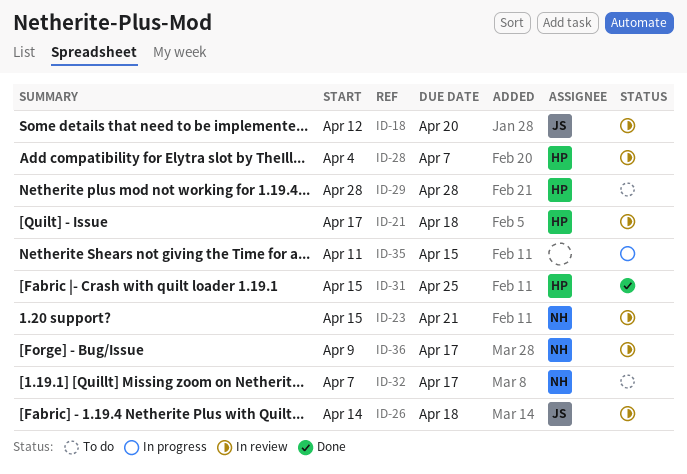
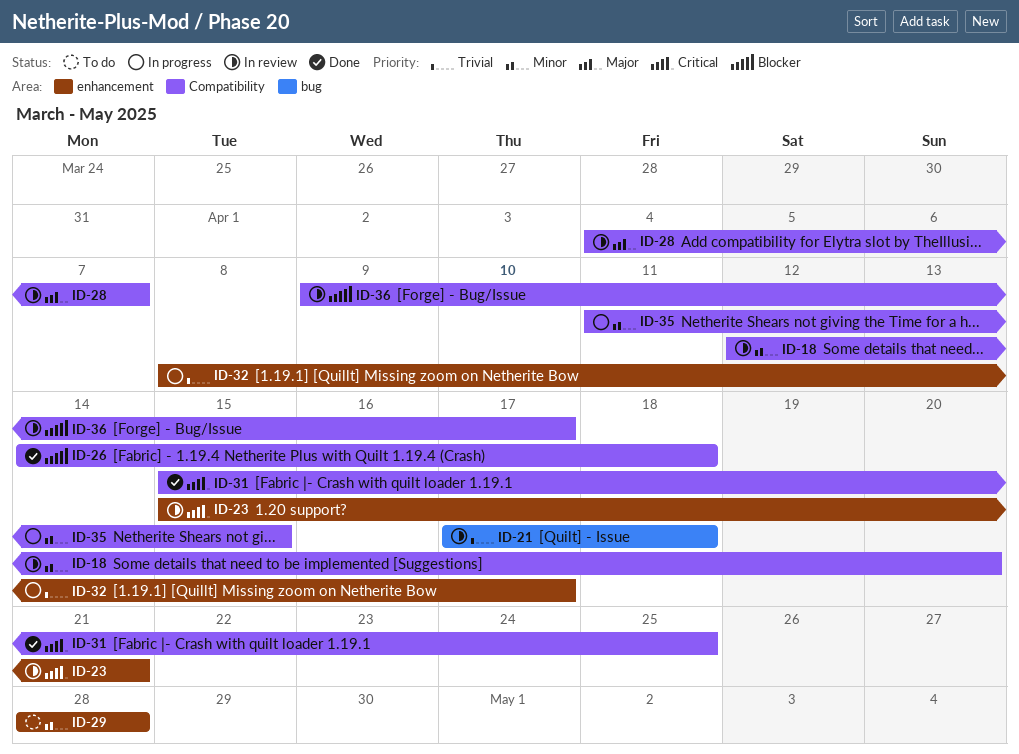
ID-26, status: In review -> Done
ID-32, status: To do -> In progress
ID-32, start: Apr 7 -> Apr 8

